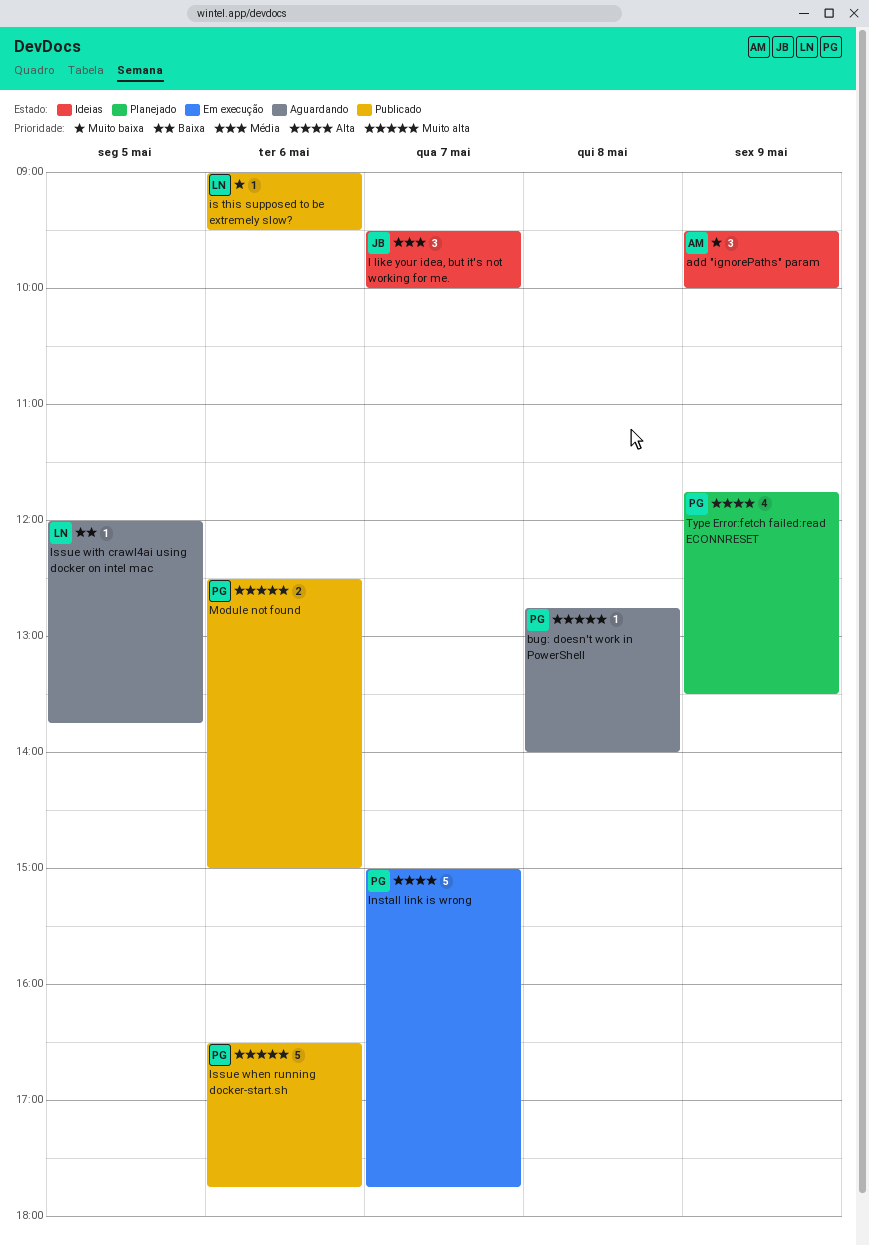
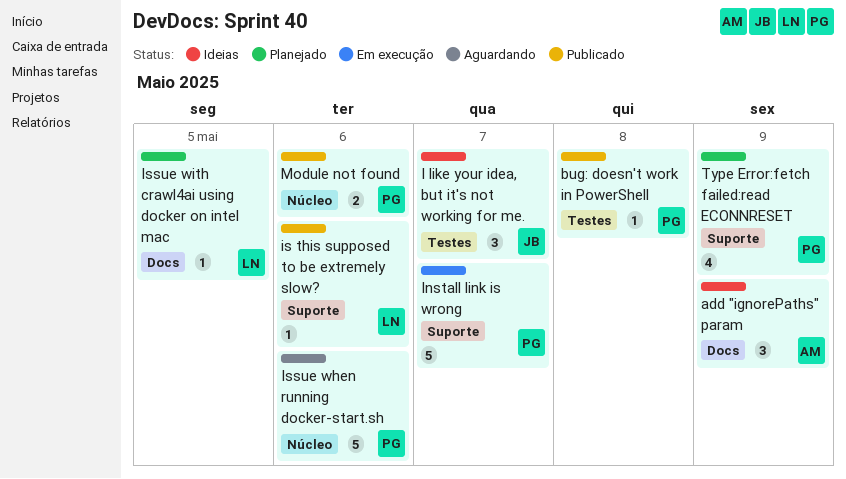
bug: doesn't work in PowerShell, status: Aguardando -> Publicado
Issue when running docker-start.sh, status: Publicado -> Aguardando
Issue with crawl4ai using docker on intel mac, status: Aguardando -> Planejado

